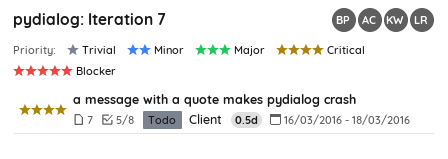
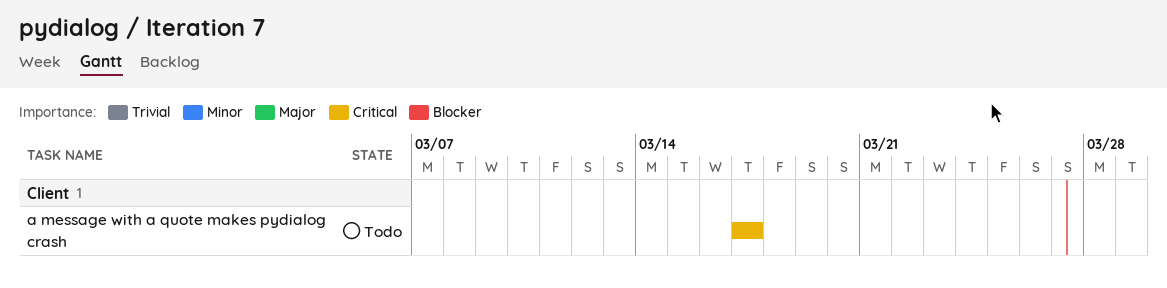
a message with a quote makes pydialog crash, start: Mar 16 -> Mar 17
a message with a quote makes pydialog crash, due: Mar 18 -> Mar 17

